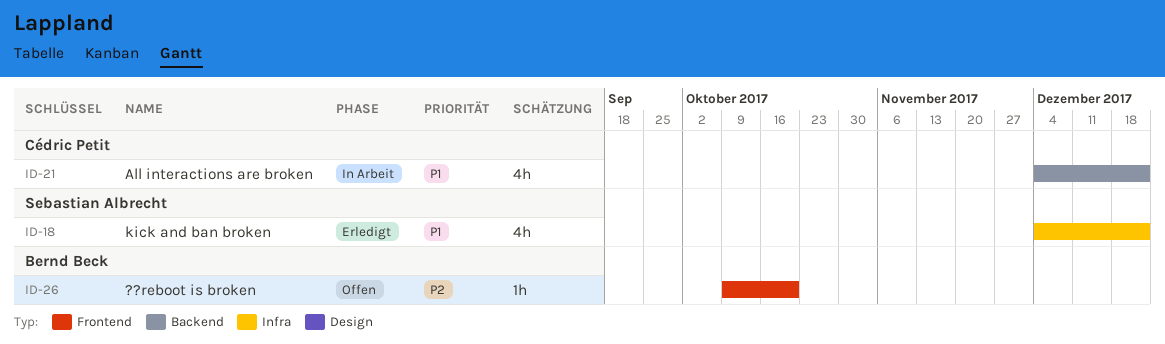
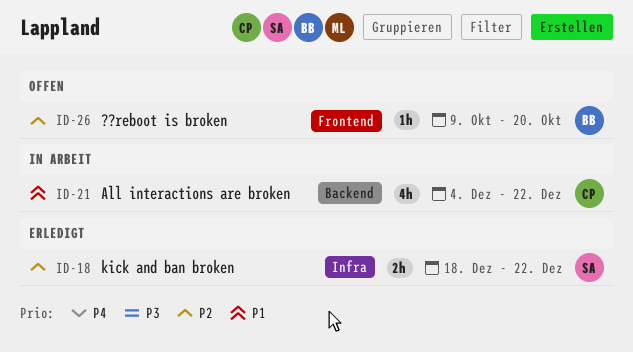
ID-18, priority: P1 -> P2
ID-18, estimate: 4h -> 2h
ID-18, start: Dec 4 -> Dec 18

